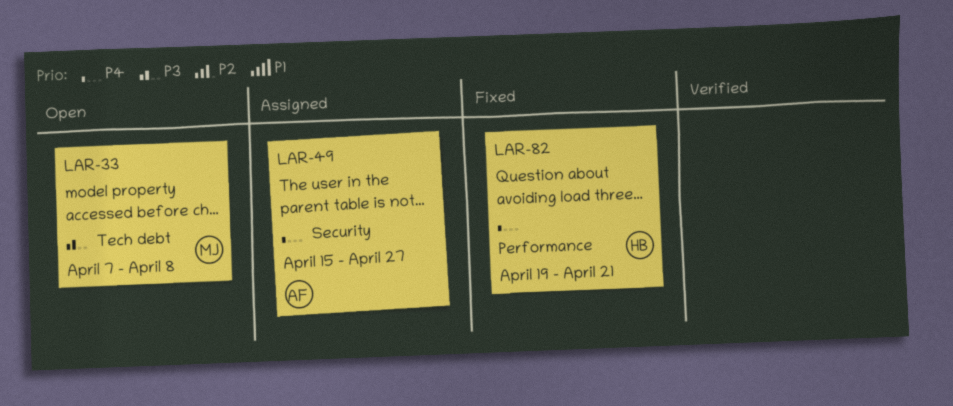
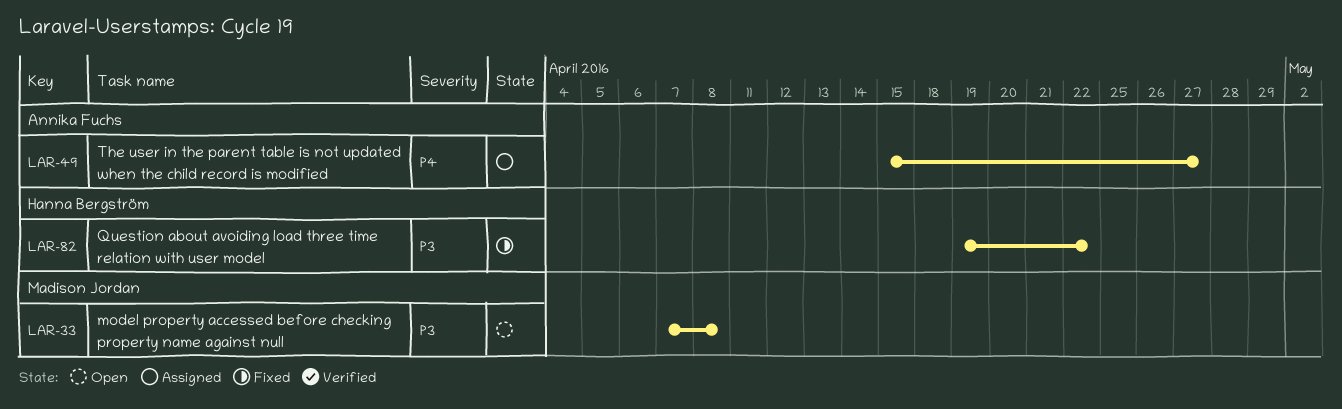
LAR-82, priority: P4 -> P3
LAR-82, due: Apr 21 -> Apr 22

